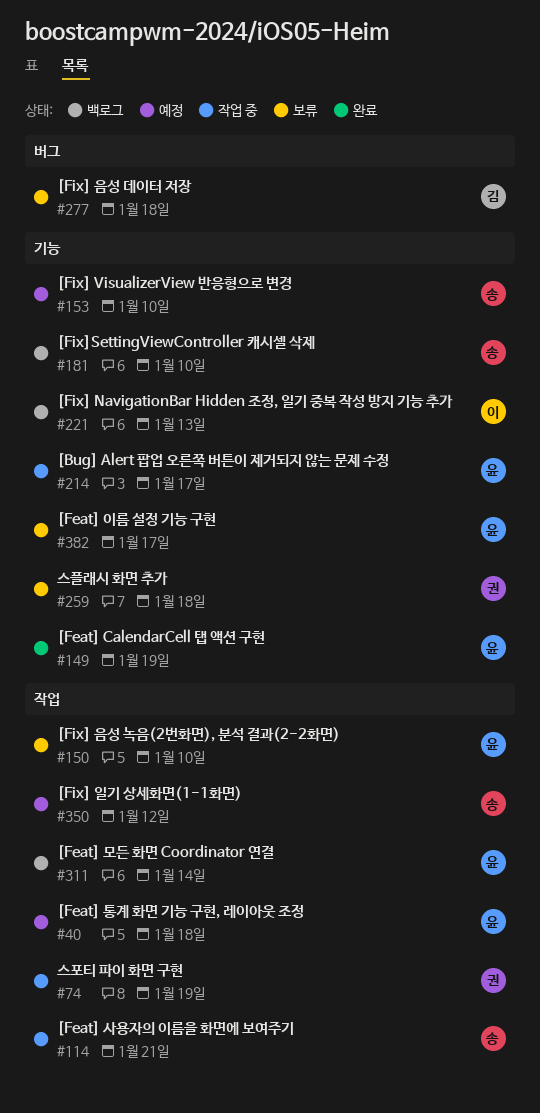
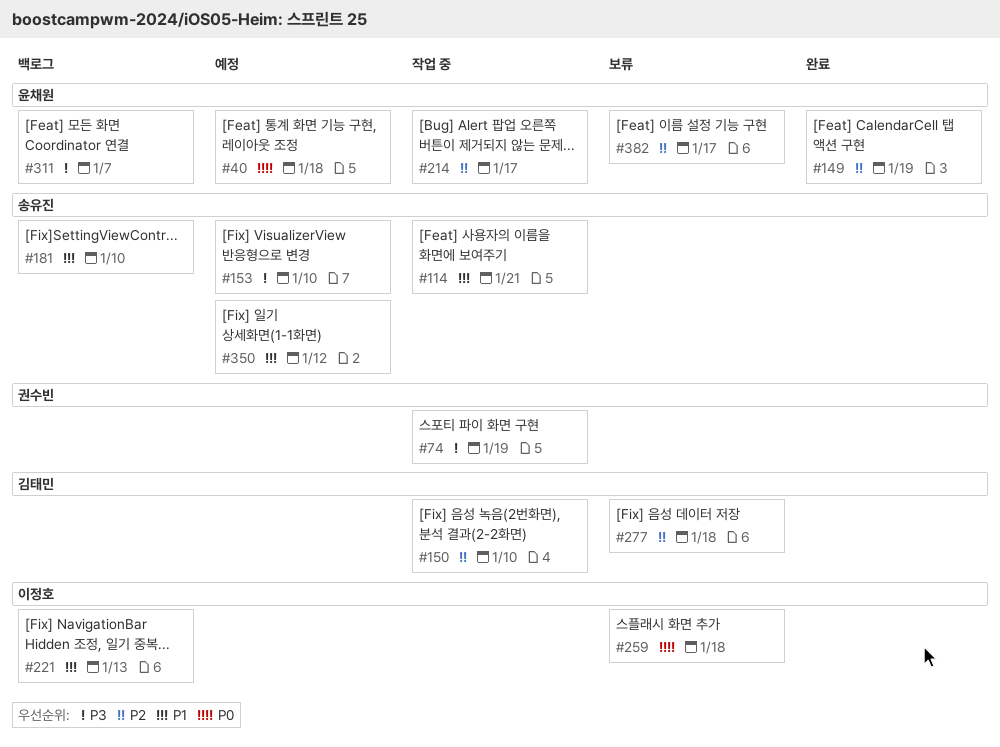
#150, status: 보류 -> 작업 중
#150, owner: 윤채원 -> 김태민
#259, owner: 권수빈 -> 이정호
#311, due: Jan 14 -> Jan 7

